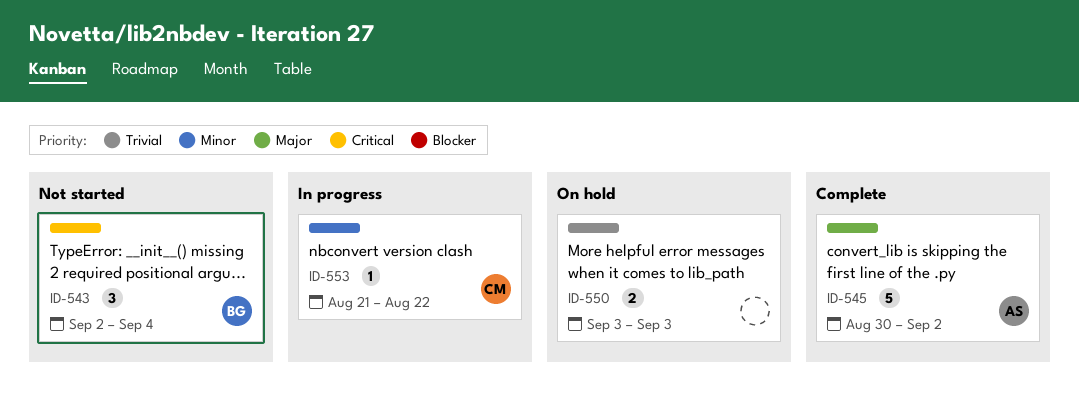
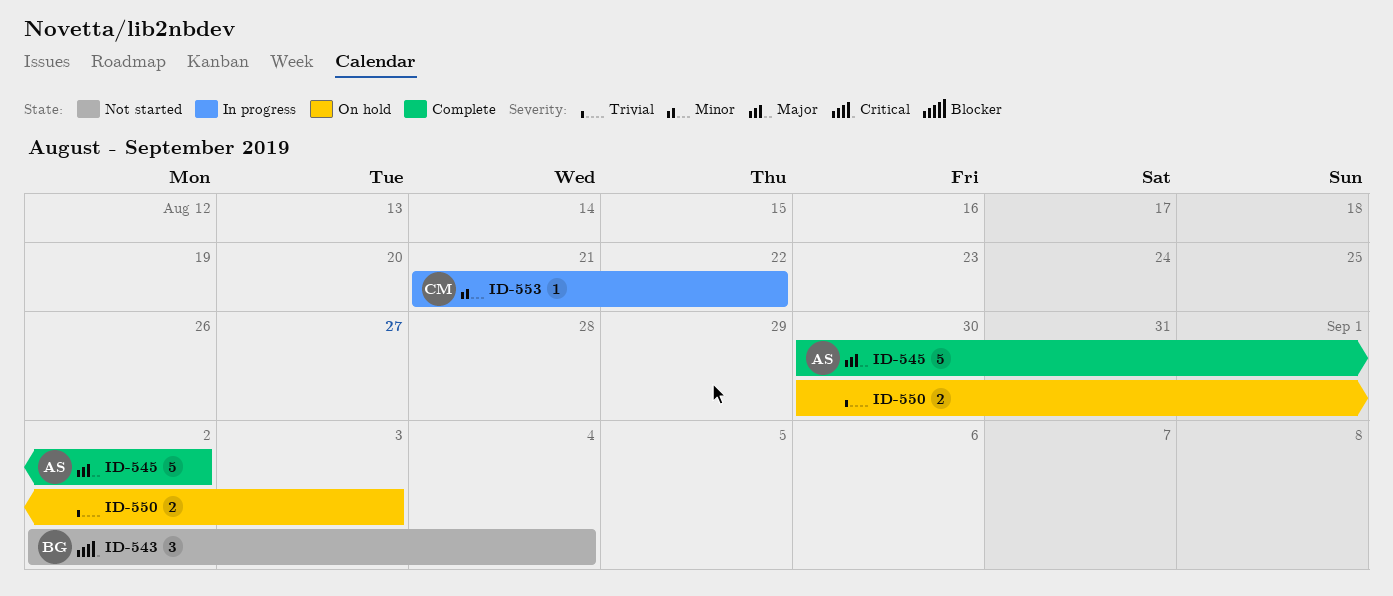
ID-550, start: Sep 3 -> Aug 30

